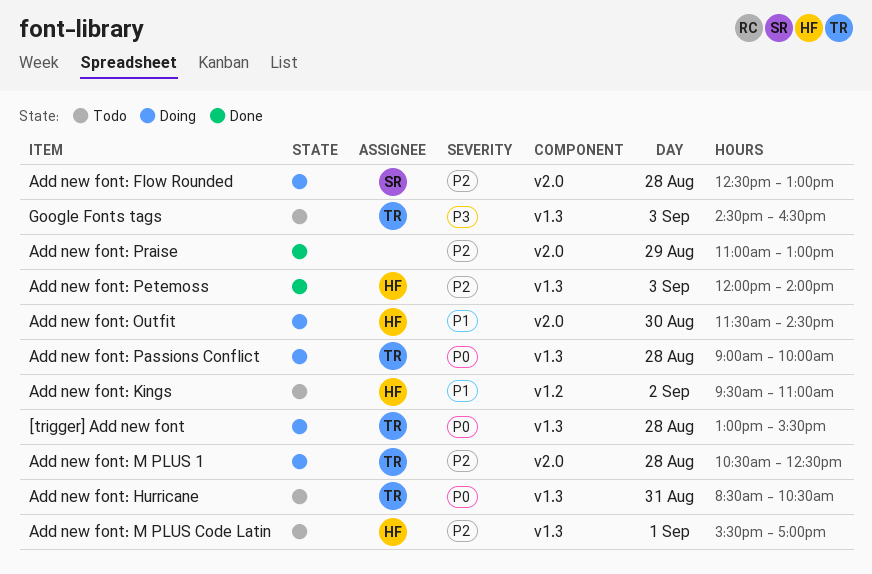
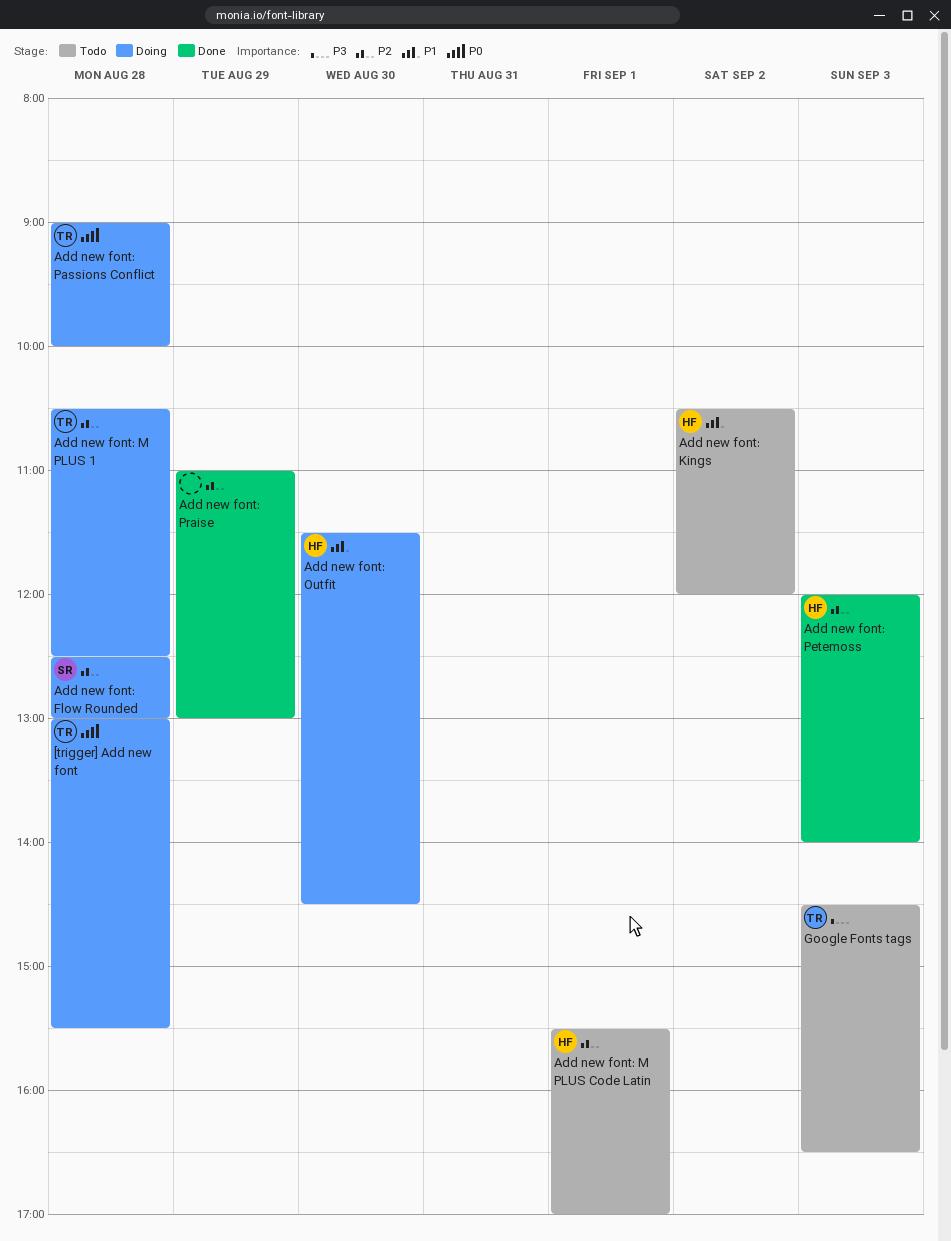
Add new font: Hurricane: present -> none
Add new font: Kings, begins: 09:30 -> 10:30
Add new font: Kings, ends: 11:00 -> 12:00

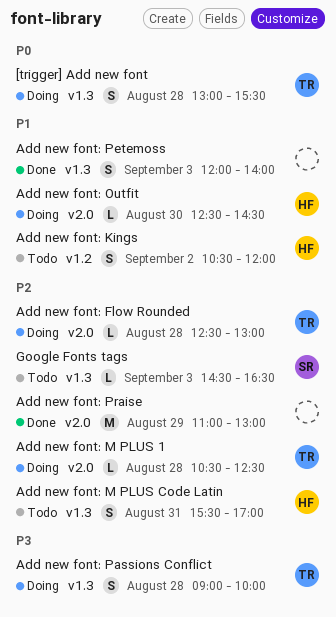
Add new font: Flow Rounded, owner: SR -> TR
Add new font: M PLUS Code Latin, day: Sep 1 -> Aug 31
Add new font: Outfit, begins: 11:30 -> 12:30
Add new font: Passions Conflict, priority: P0 -> P3
Add new font: Petemoss, owner: HF -> none
Add new font: Petemoss, priority: P2 -> P1
Google Fonts tags, owner: TR -> SR
Google Fonts tags, priority: P3 -> P2

